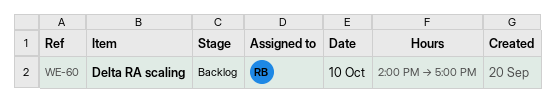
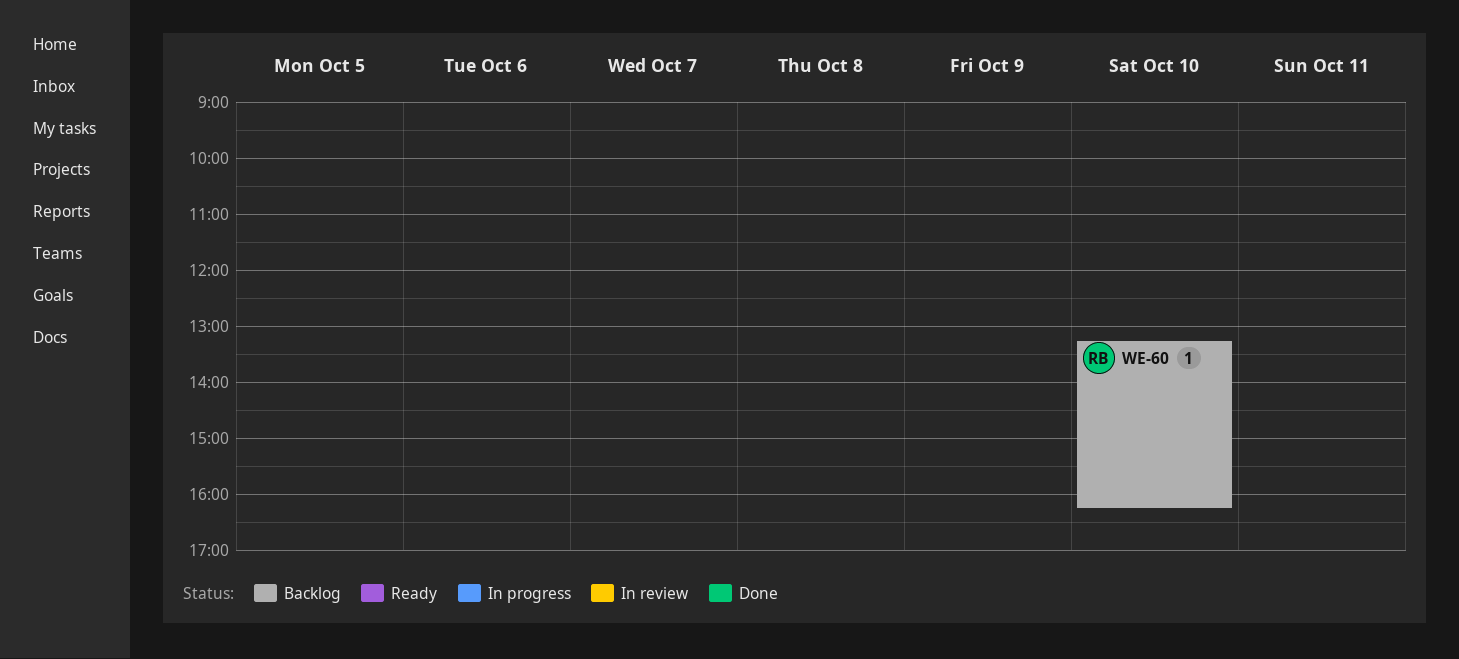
WE-60, begins: 14:00 -> 13:15
WE-60, ends: 17:00 -> 16:15

